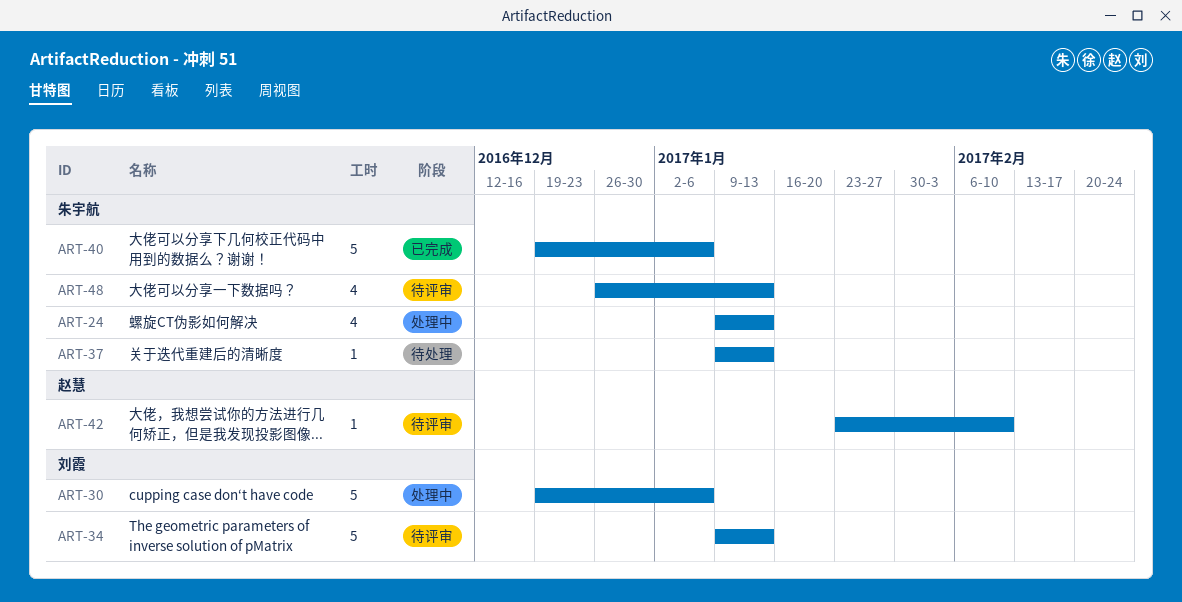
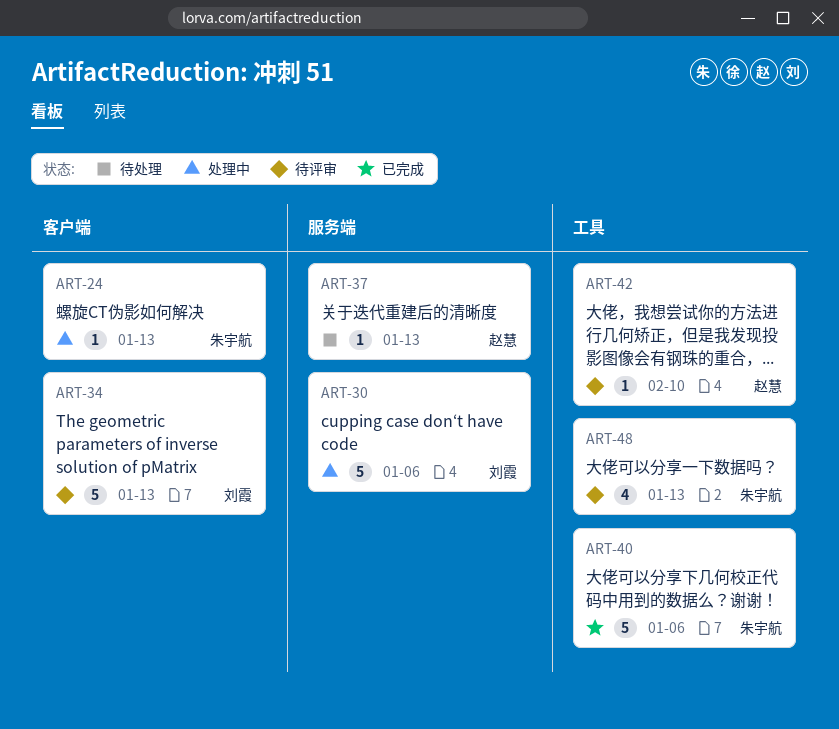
ART-24, estimate: 4 -> 1
ART-37, owner: 朱宇航 -> 赵慧

